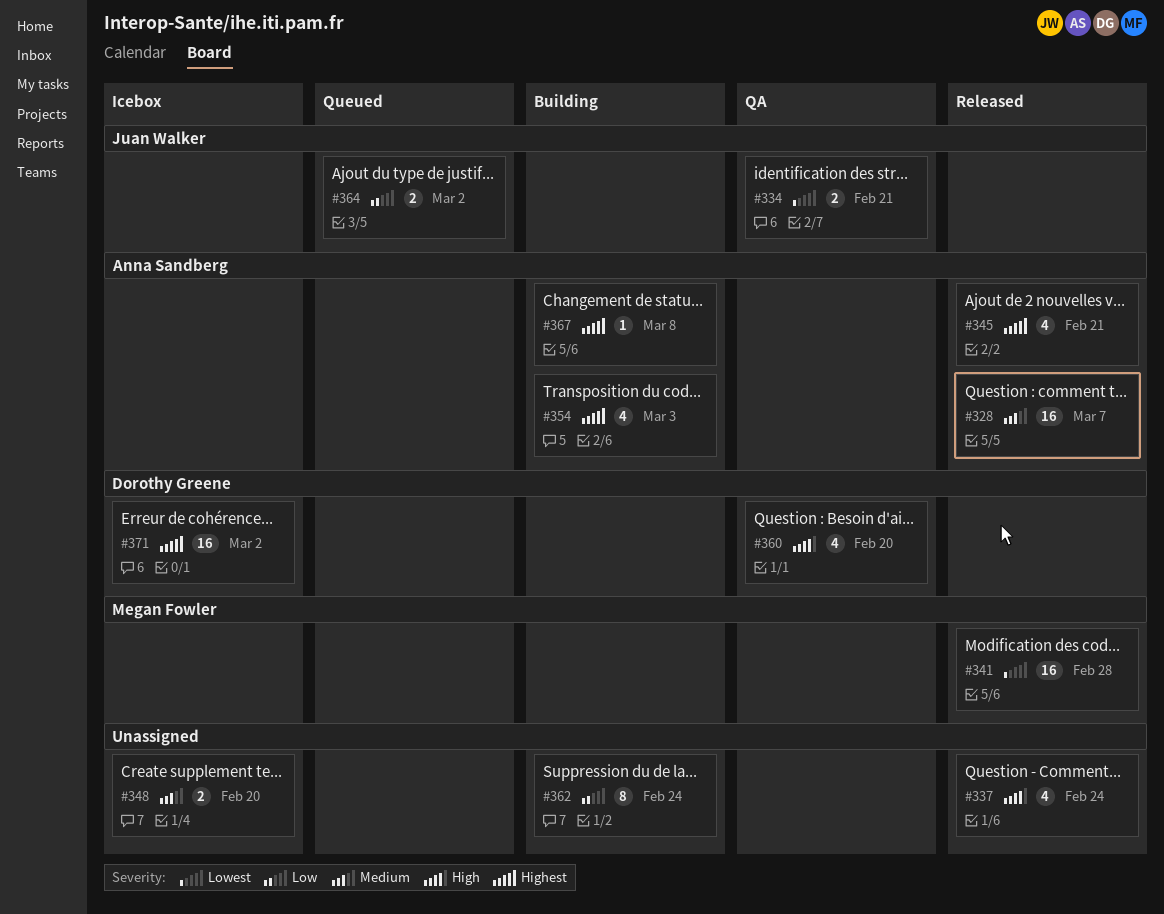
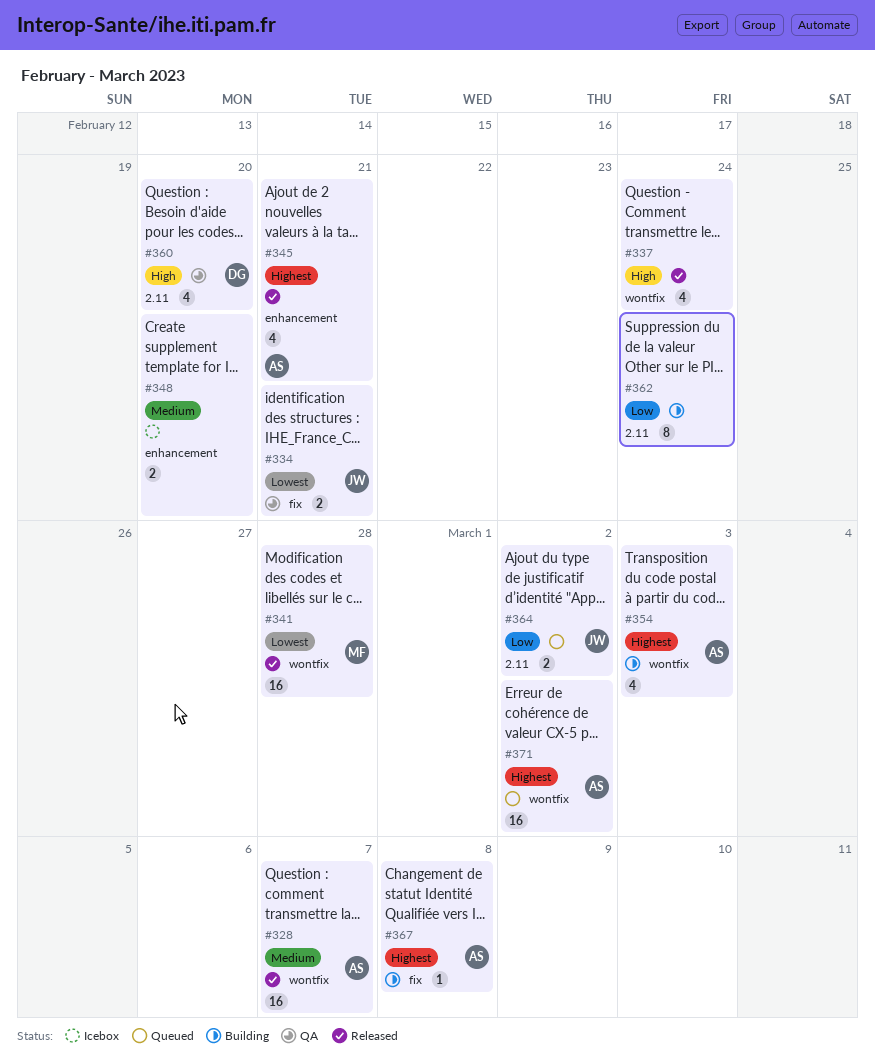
#371, status: Icebox -> Queued
#371, owner: Dorothy Greene -> Anna Sandberg

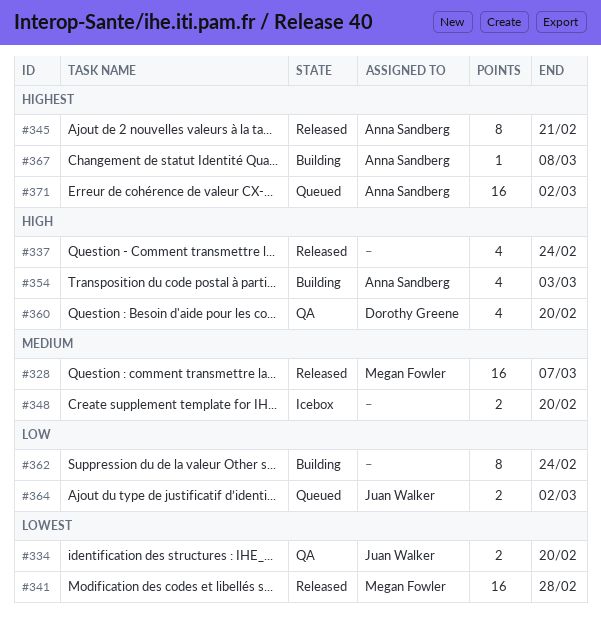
#328, owner: Anna Sandberg -> Megan Fowler
#334, due: Feb 21 -> Feb 20
#345, estimate: 4 -> 8
#354, priority: Highest -> High

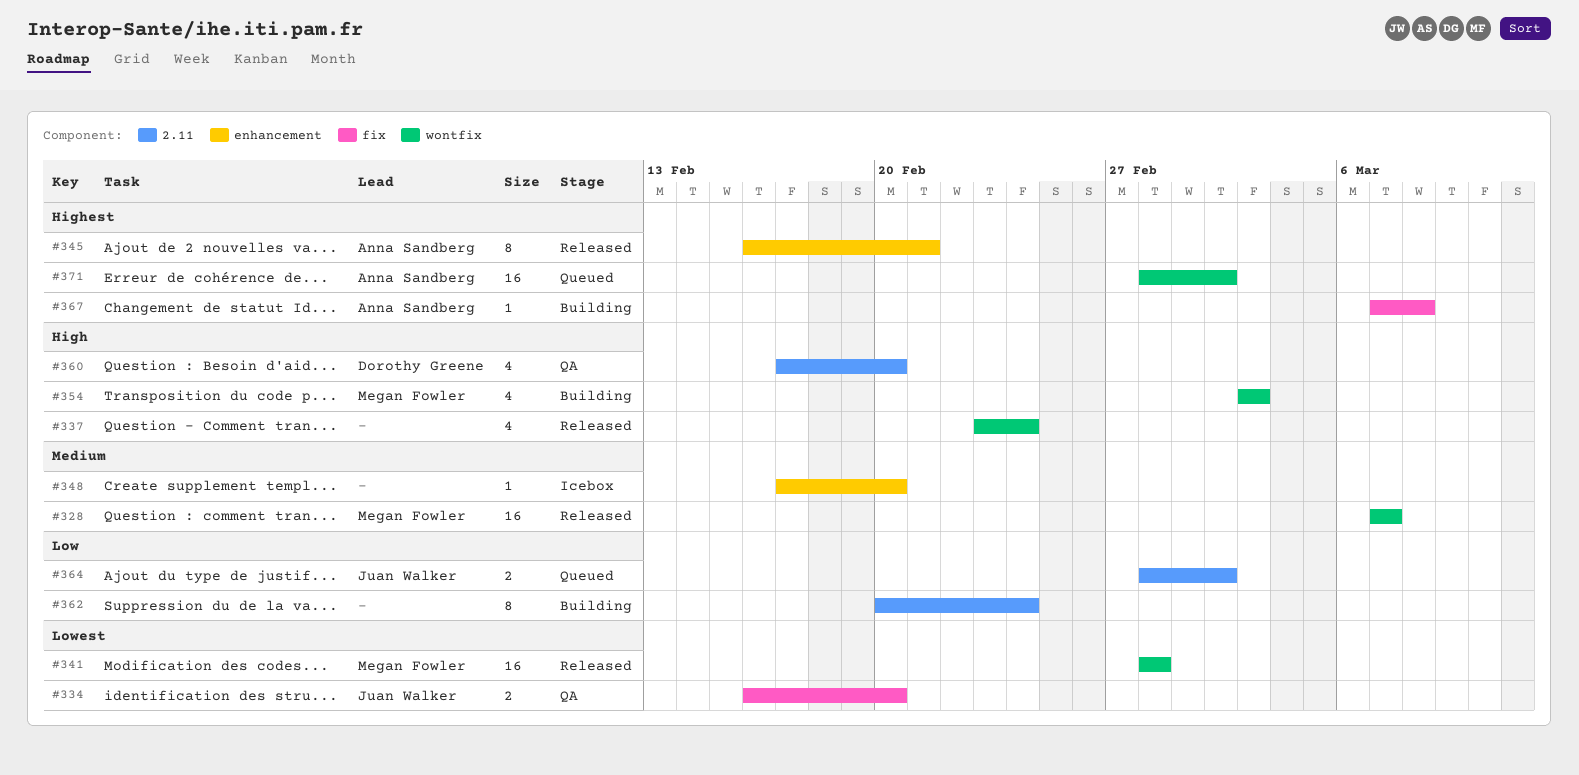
#348, estimate: 2 -> 1
#354, owner: Anna Sandberg -> Megan Fowler

